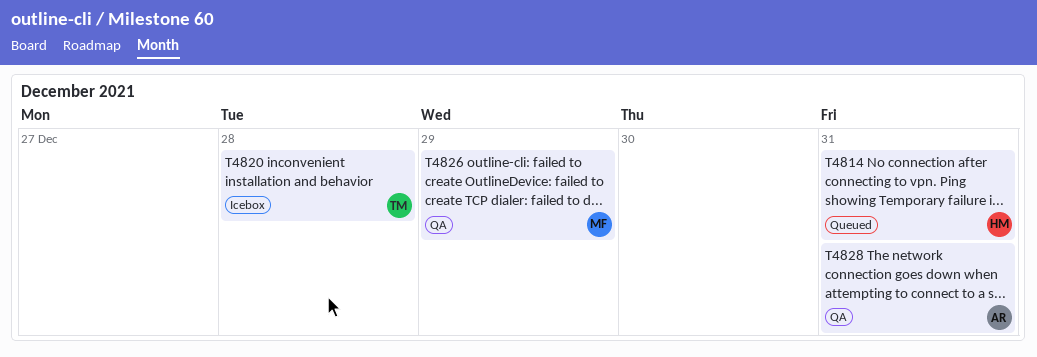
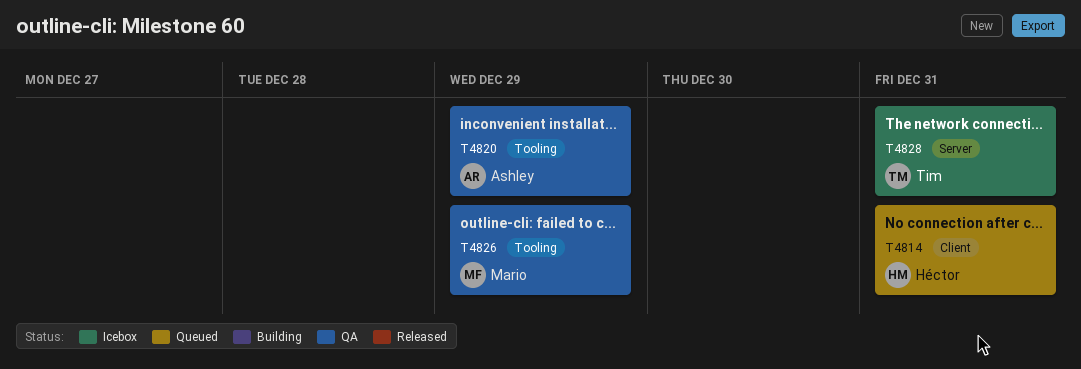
T4820, status: Icebox -> QA
T4820, owner: Tim -> Ashley
T4820, due: Dec 28 -> Dec 29
T4828, status: QA -> Icebox
T4828, owner: Ashley -> Tim

